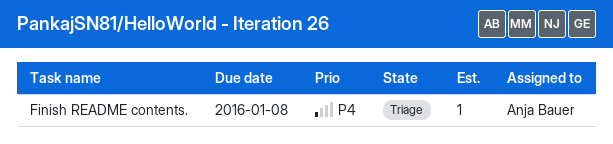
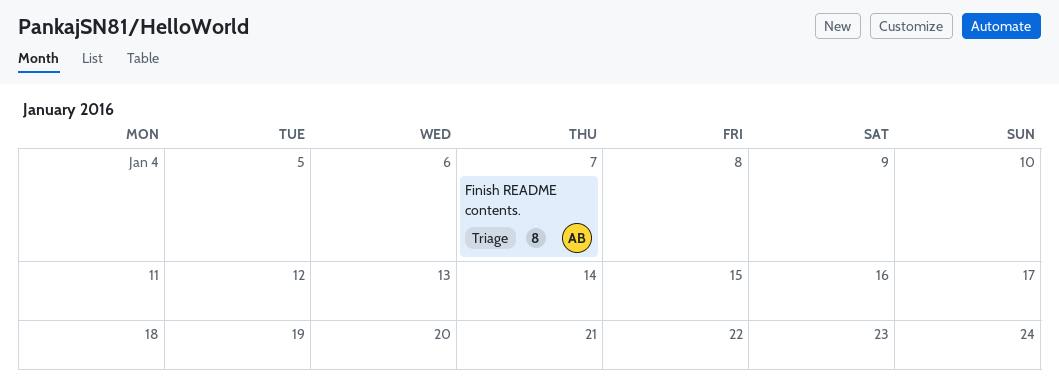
Finish README contents., estimate: 1 -> 8
Finish README contents., due: Jan 8 -> Jan 7

